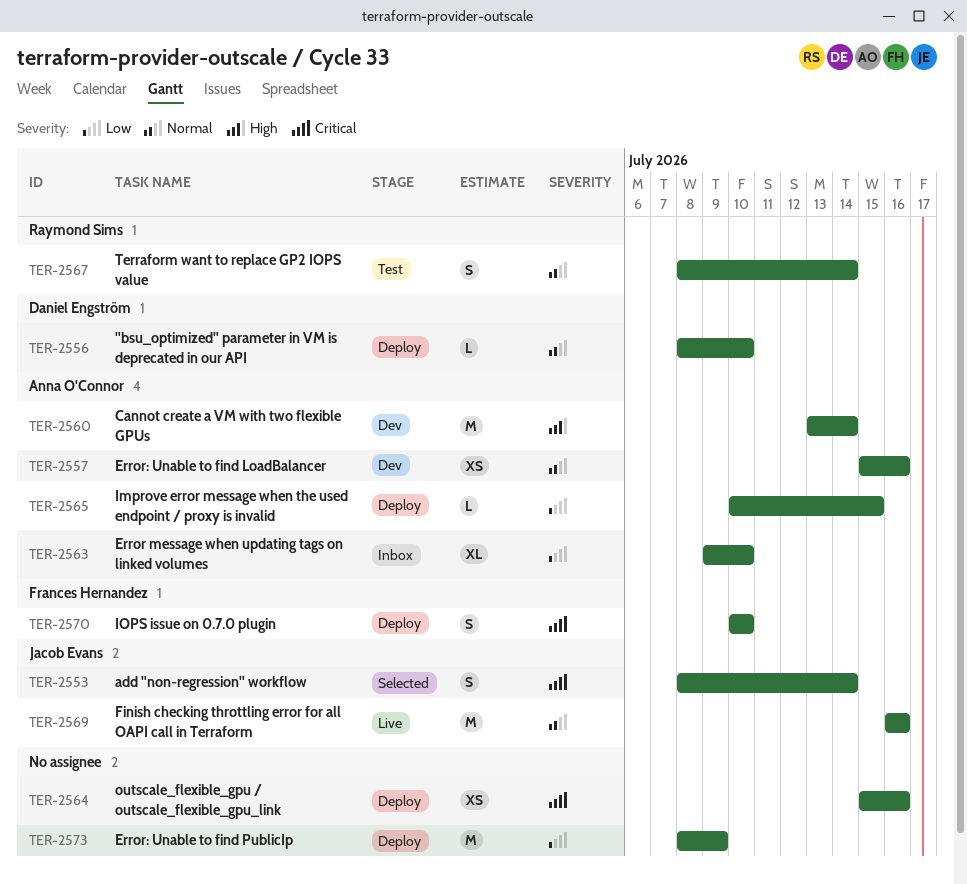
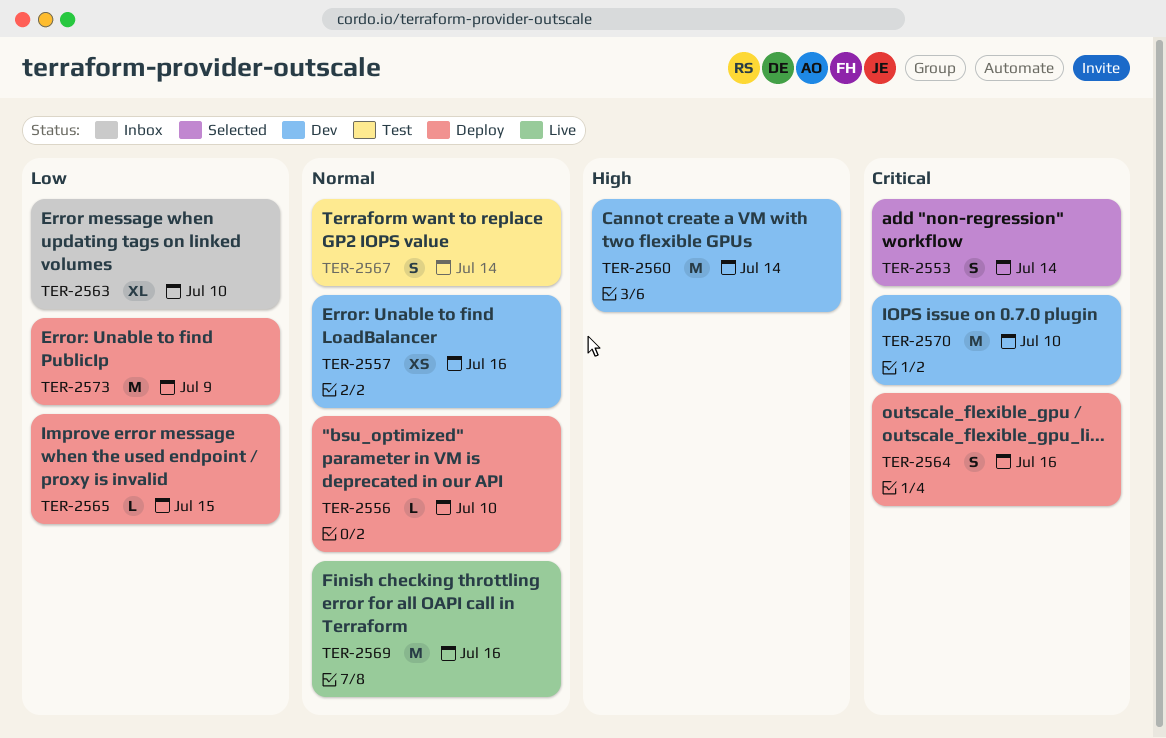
TER-2564, estimate: XS -> S
TER-2570, status: Deploy -> Dev
TER-2570, estimate: S -> M

